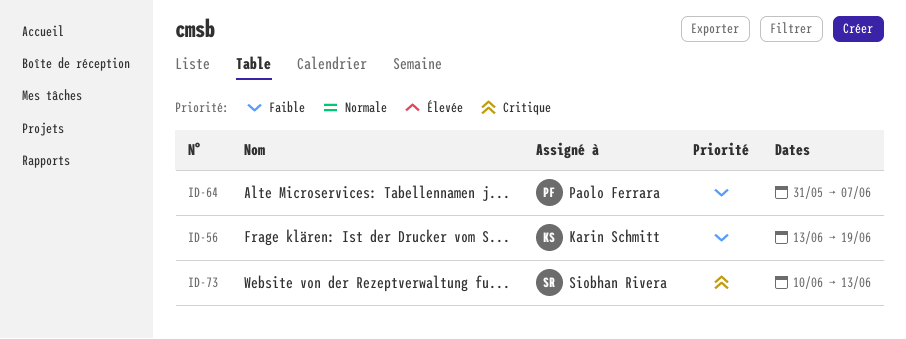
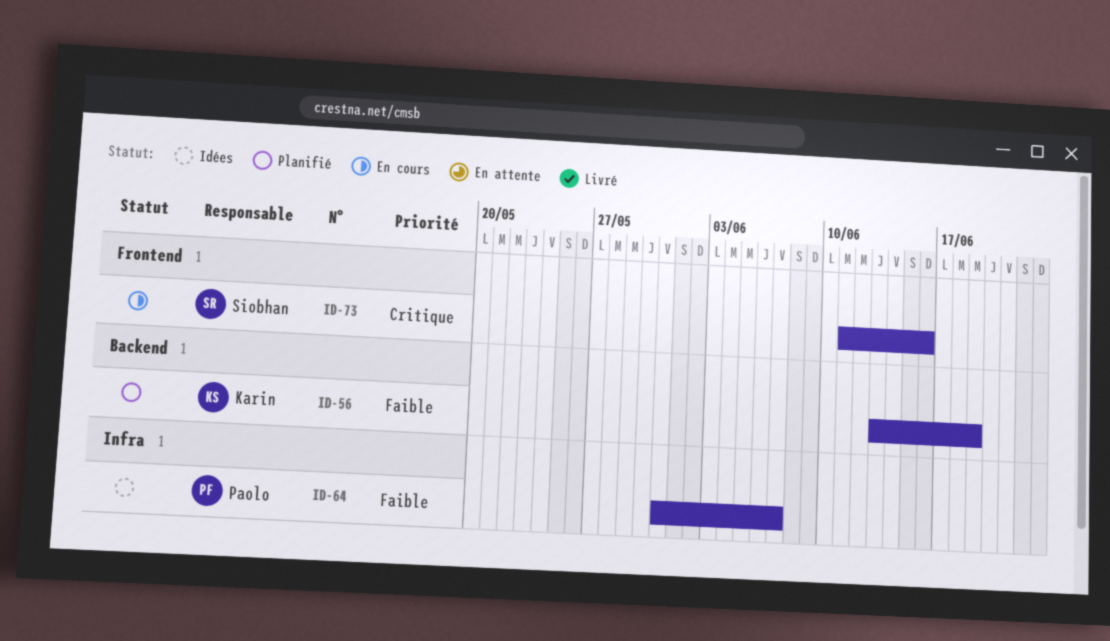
ID-73, start: Jun 10 -> Jun 11
ID-73, due: Jun 13 -> Jun 16

